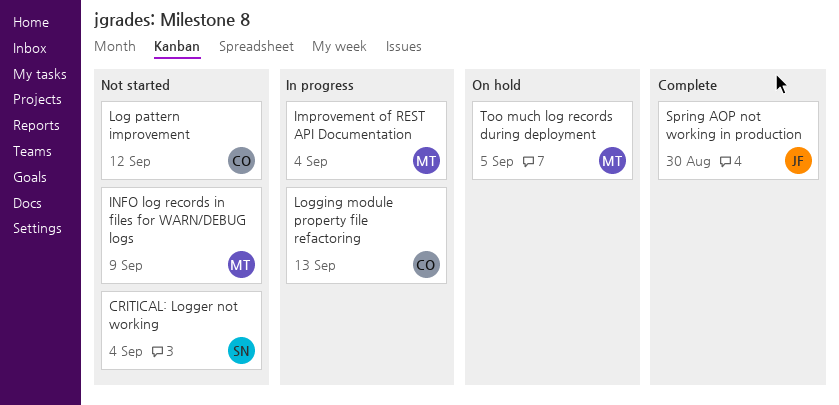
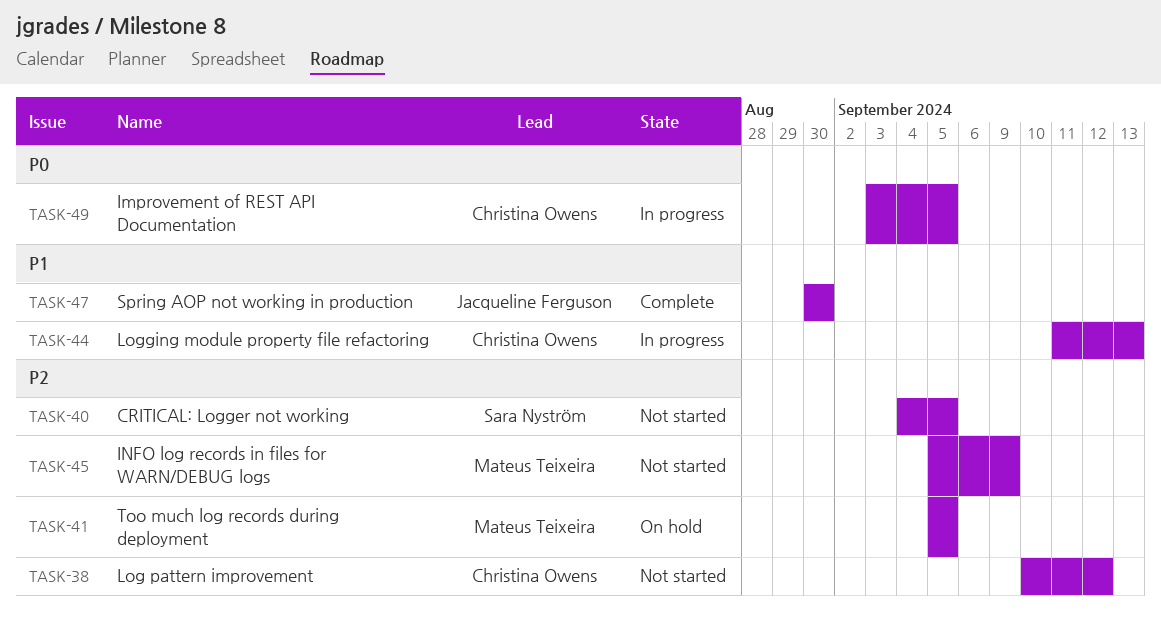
CRITICAL: Logger not working, due: Sep 4 -> Sep 5
Improvement of REST API Documentation, owner: Mateus Teixeira -> Christina Owens
Improvement of REST API Documentation, due: Sep 4 -> Sep 5

